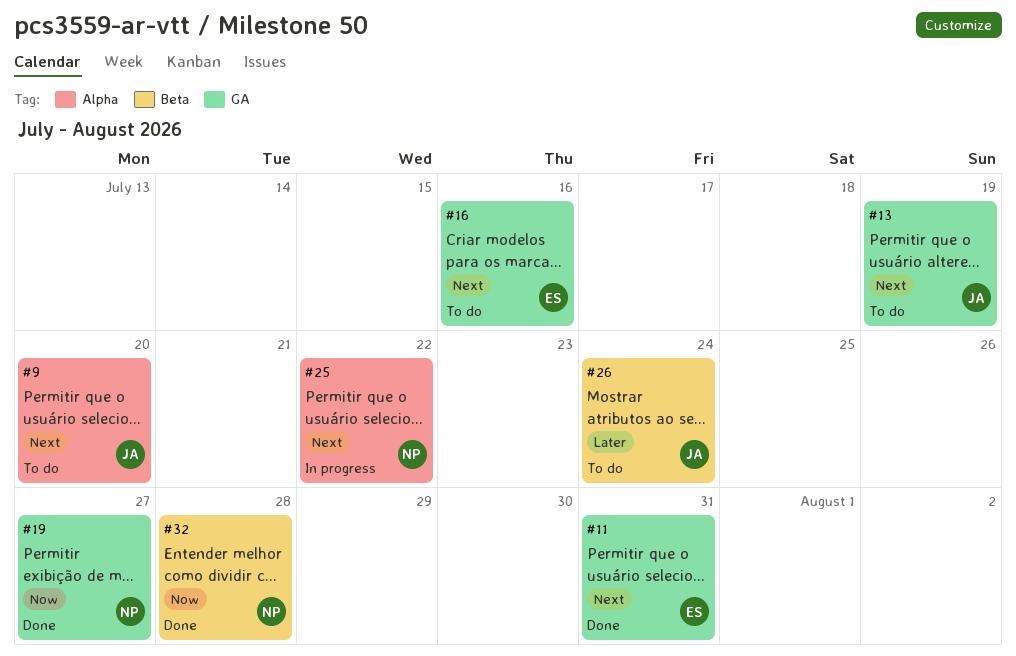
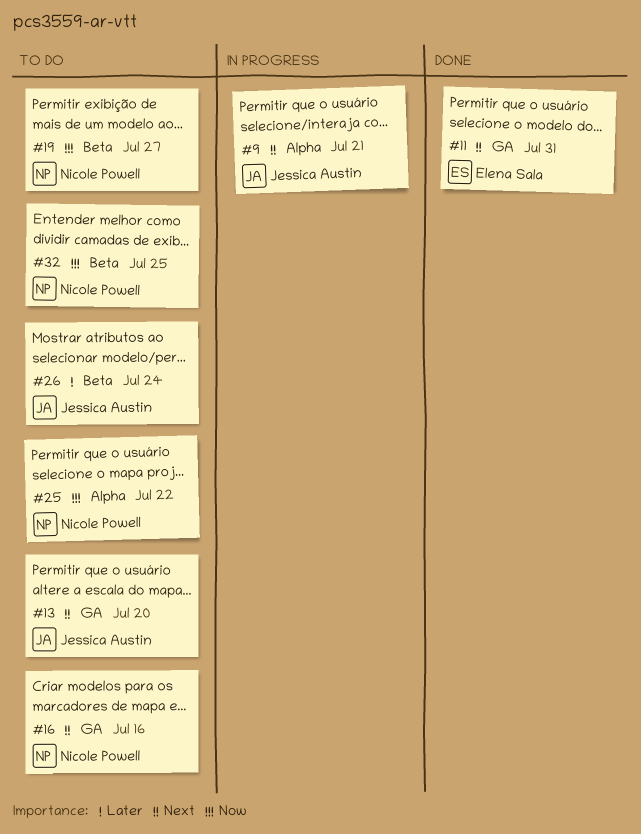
#9, status: To do -> In progress
#9, due: Jul 20 -> Jul 21
#13, due: Jul 19 -> Jul 20
#16, owner: Elena Sala -> Nicole Powell
#19, status: Done -> To do
#19, label: GA -> Beta
#25, status: In progress -> To do
#25, priority: Next -> Now
#32, status: Done -> To do
#32, due: Jul 28 -> Jul 25

